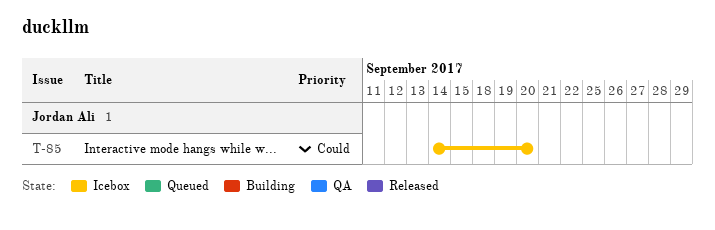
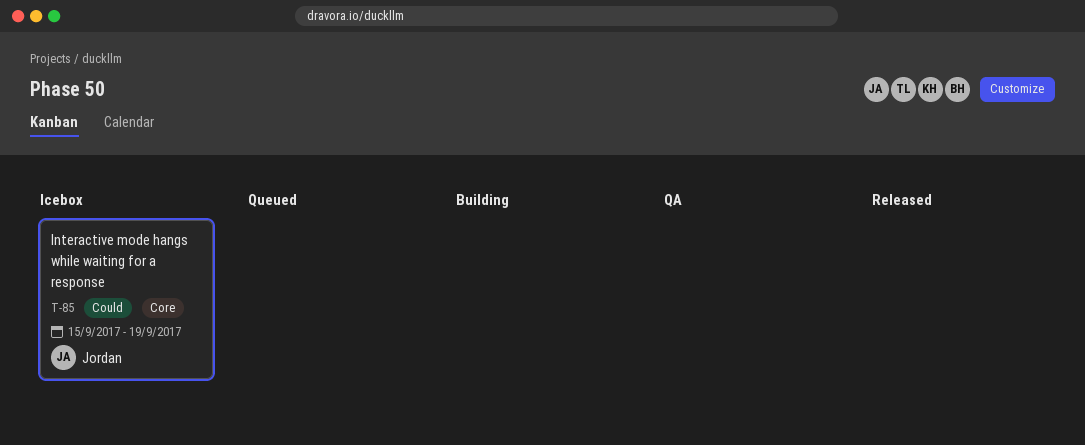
T-85, start: Sep 14 -> Sep 15
T-85, due: Sep 20 -> Sep 19

